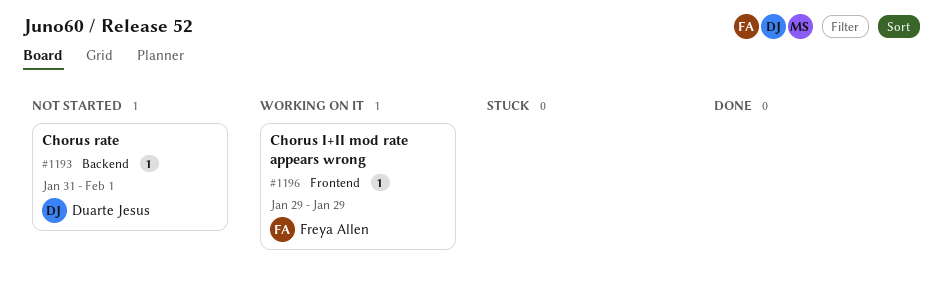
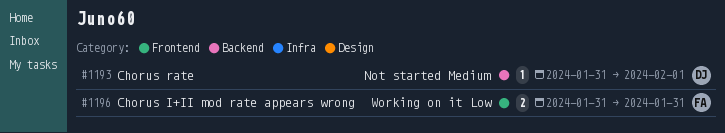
#1196, estimate: 1 -> 2
#1196, start: Jan 29 -> Jan 31
#1196, due: Jan 29 -> Jan 31

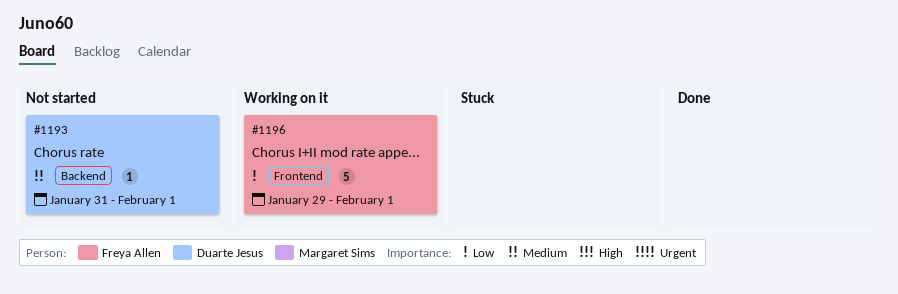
#1196, estimate: 2 -> 5
#1196, start: Jan 31 -> Jan 29
#1196, due: Jan 31 -> Feb 1

